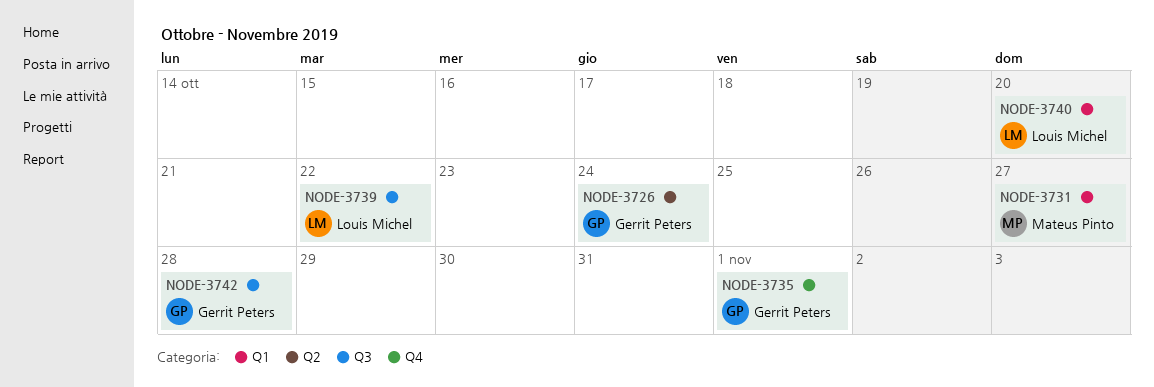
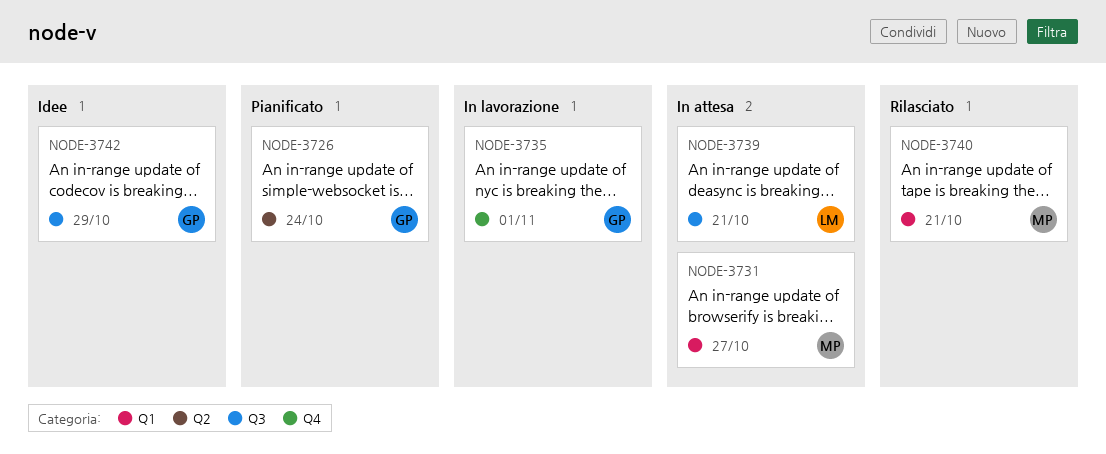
NODE-3739, due: Oct 22 -> Oct 21
NODE-3740, owner: Louis Michel -> Mateus Pinto
NODE-3740, due: Oct 20 -> Oct 21
NODE-3742, due: Oct 28 -> Oct 29

